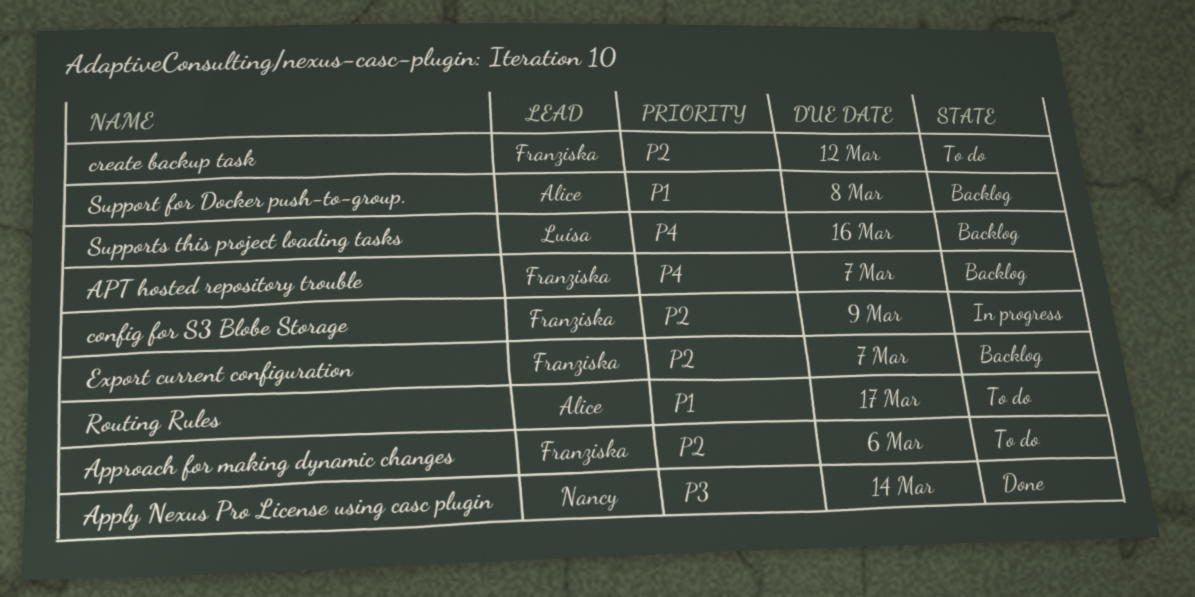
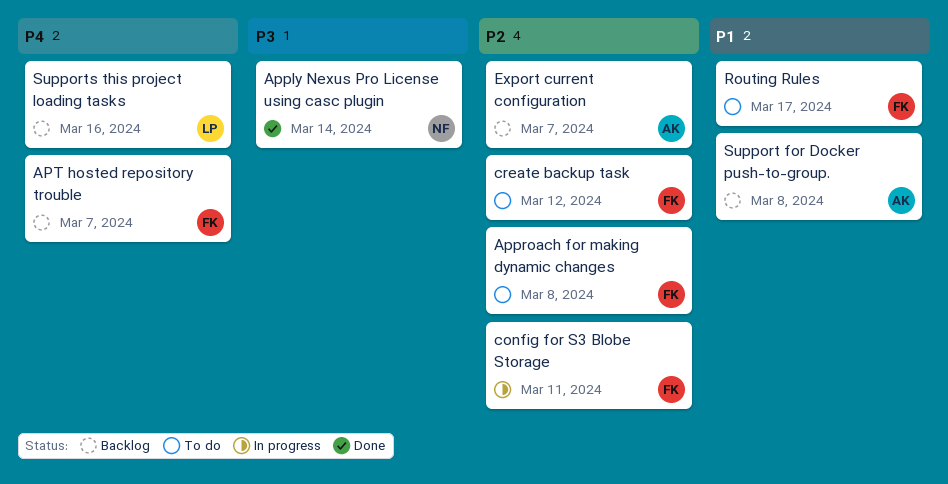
Approach for making dynamic changes, due: Mar 6 -> Mar 8
config for S3 Blobe Storage, due: Mar 9 -> Mar 11
Export current configuration, owner: Franziska -> Alice
Routing Rules, owner: Alice -> Franziska

